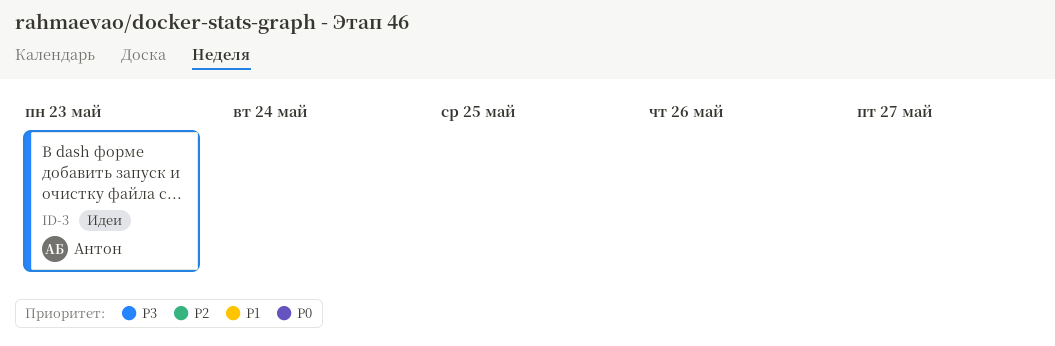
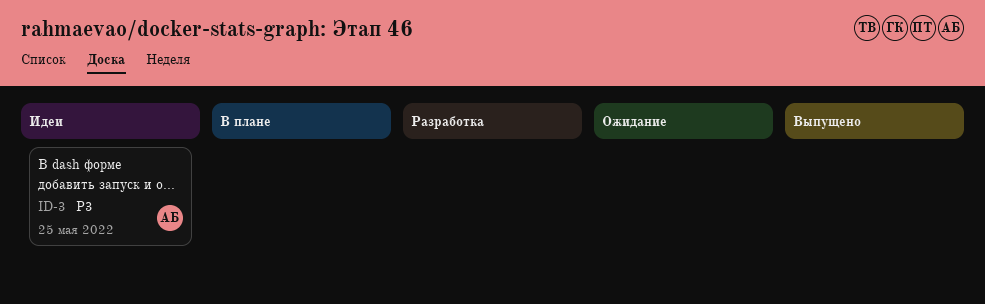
ID-3, due: May 23 -> May 25

